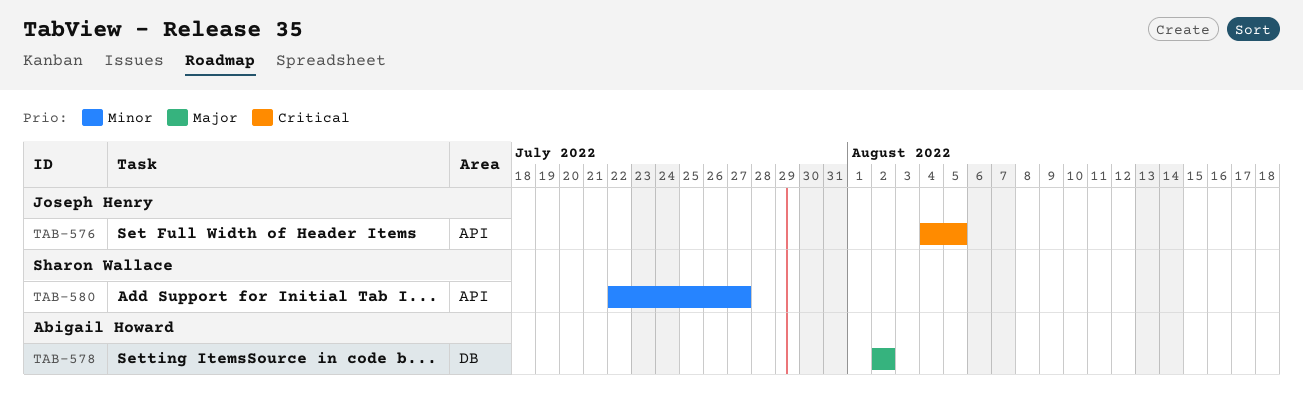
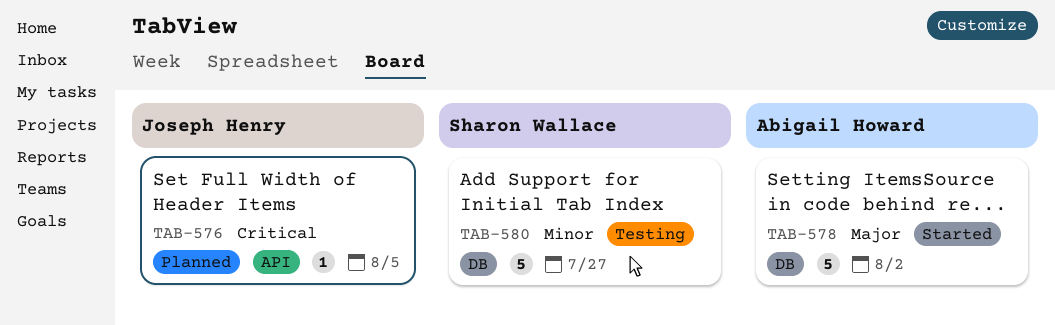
TAB-580, label: API -> DB

